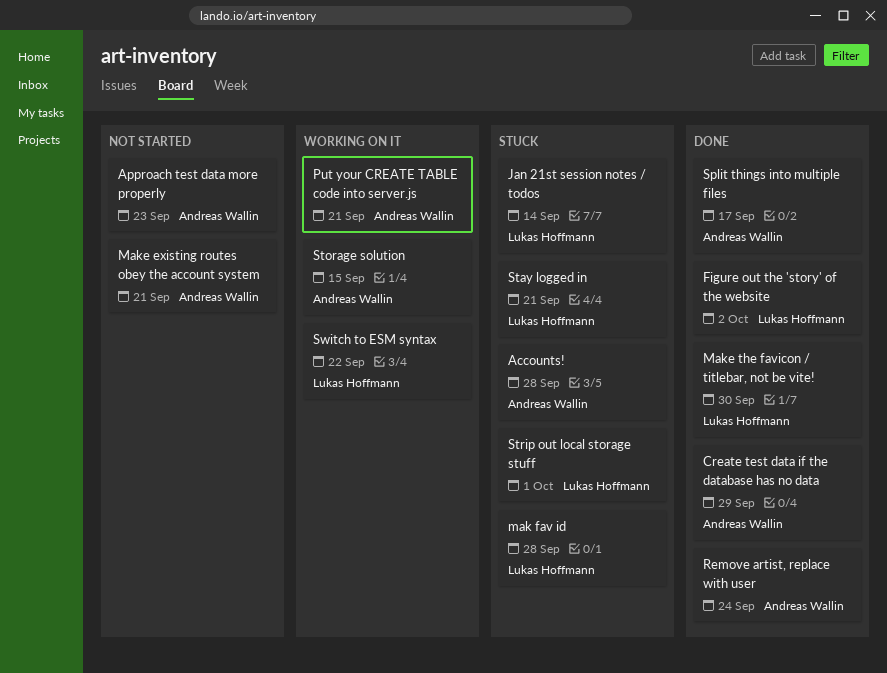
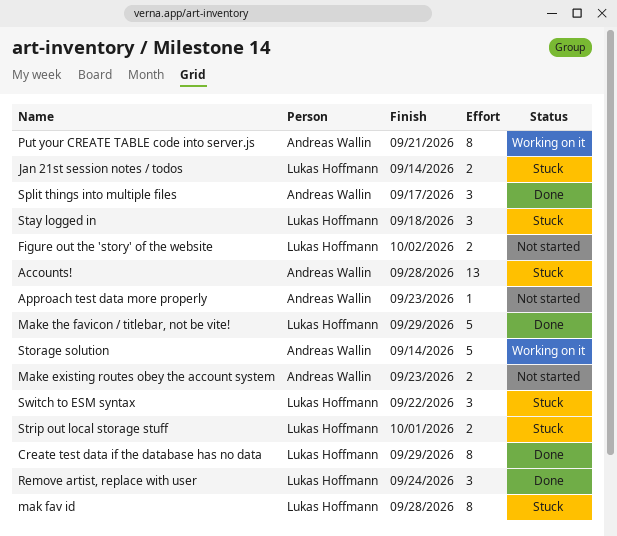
Create test data if the database has no data, owner: Andreas Wallin -> Lukas Hoffmann
Figure out the 'story' of the website, status: Done -> Not started
Make existing routes obey the account system, due: Sep 21 -> Sep 23
Make the favicon / titlebar, not be vite!, due: Sep 30 -> Sep 29
Remove artist, replace with user, owner: Andreas Wallin -> Lukas Hoffmann
Stay logged in, due: Sep 21 -> Sep 18
Storage solution, due: Sep 15 -> Sep 14
Switch to ESM syntax, status: Working on it -> Stuck

